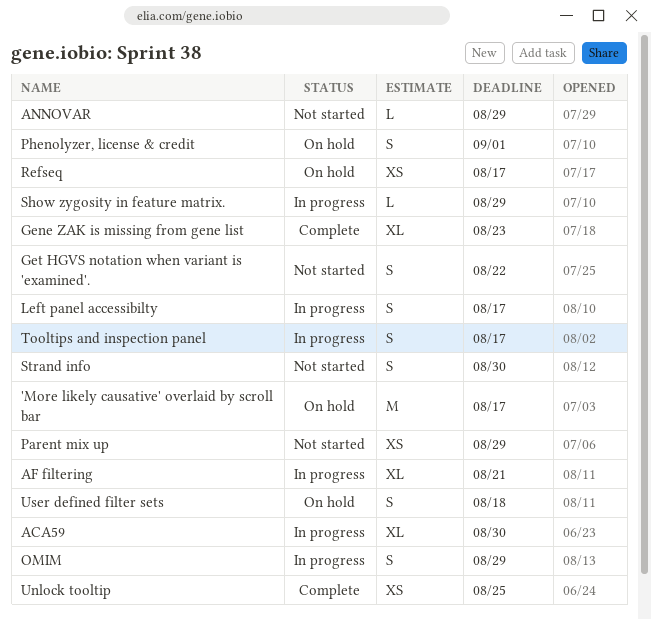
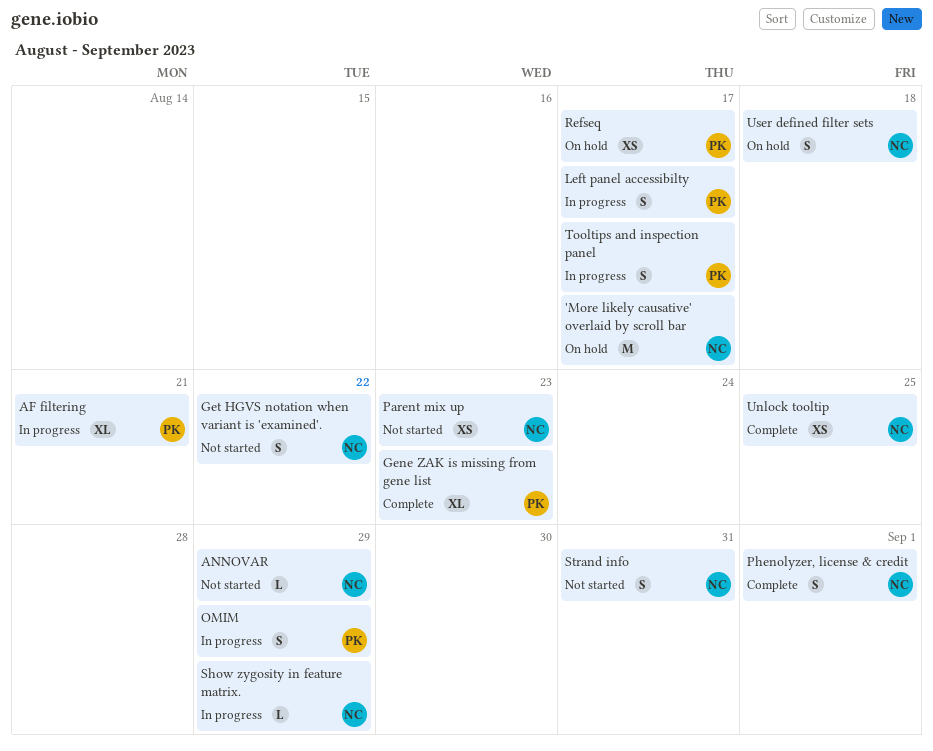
ACA59: present -> none
Parent mix up, due: Aug 29 -> Aug 23
Phenolyzer, license & credit, status: On hold -> Complete
Strand info, due: Aug 30 -> Aug 31

